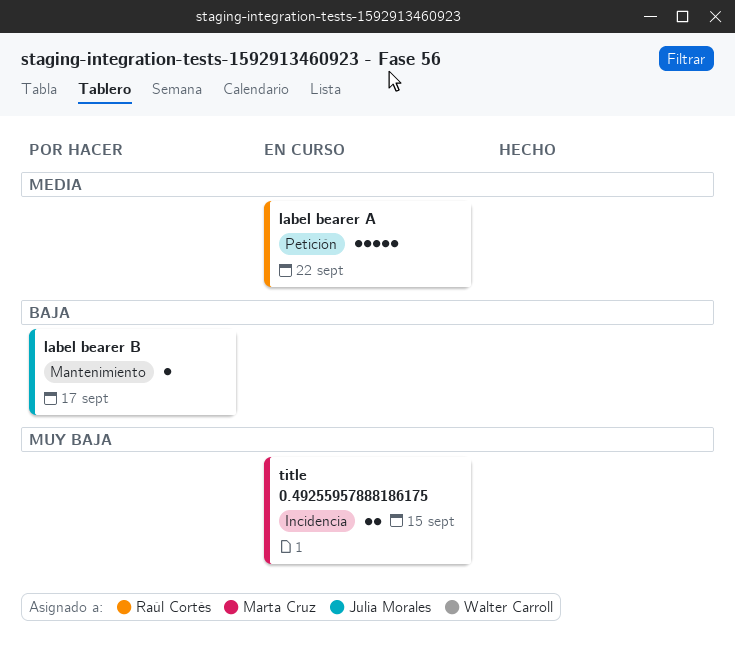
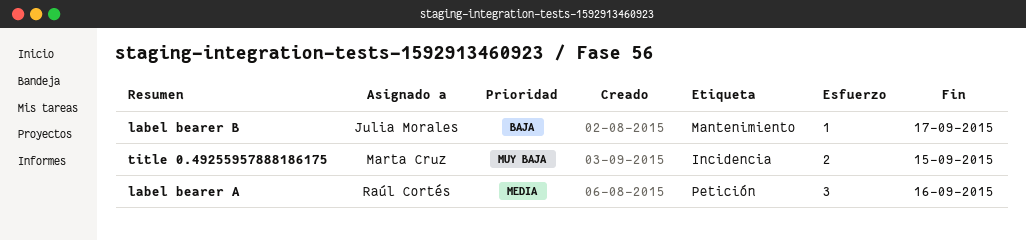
label bearer A, estimate: 5 -> 3
label bearer A, due: Sep 22 -> Sep 16

